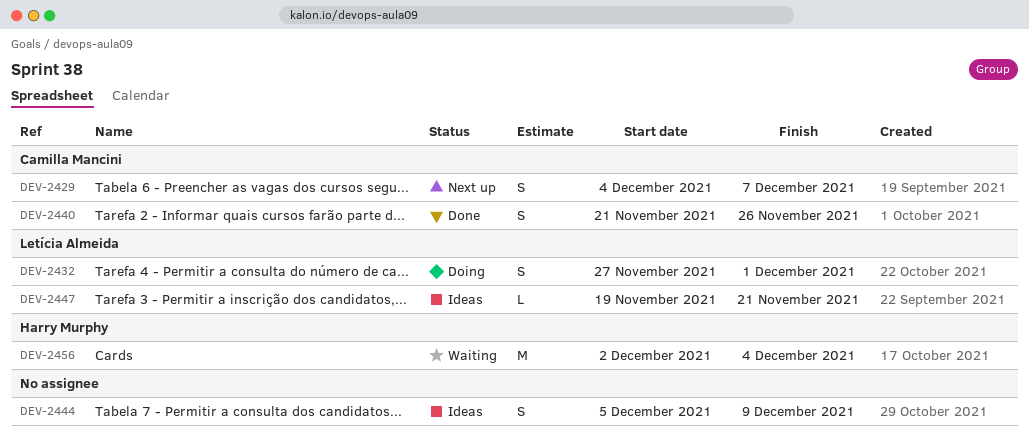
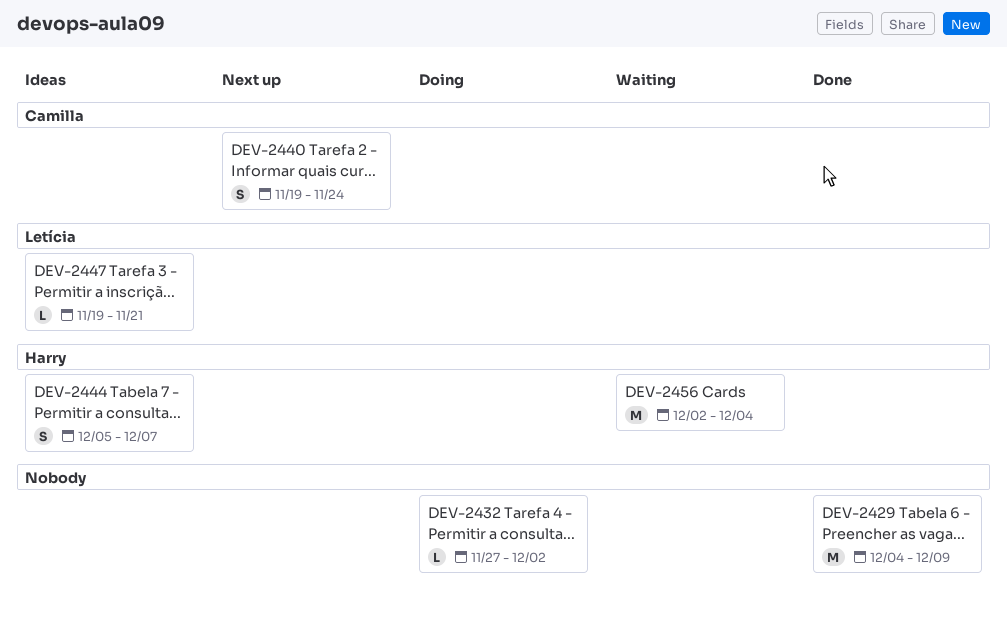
DEV-2429, status: Next up -> Done
DEV-2429, owner: Camilla Mancini -> none
DEV-2429, estimate: S -> M
DEV-2429, due: Dec 7 -> Dec 9
DEV-2432, owner: Letícia Almeida -> none
DEV-2432, estimate: S -> L
DEV-2432, due: Dec 1 -> Dec 2
DEV-2440, status: Done -> Next up
DEV-2440, start: Nov 21 -> Nov 19
DEV-2440, due: Nov 26 -> Nov 24
DEV-2444, owner: none -> Harry Murphy
DEV-2444, due: Dec 9 -> Dec 7

